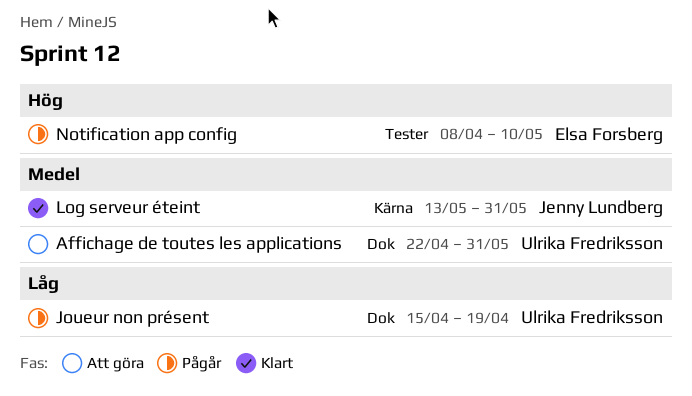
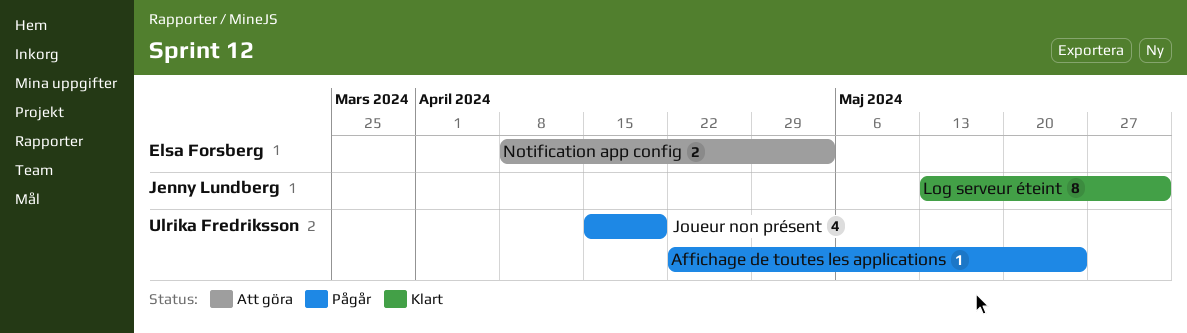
Affichage de toutes les applications, status: Att göra -> Pågår
Affichage de toutes les applications, due: May 31 -> May 24
Notification app config, status: Pågår -> Att göra
Notification app config, due: May 10 -> May 3

